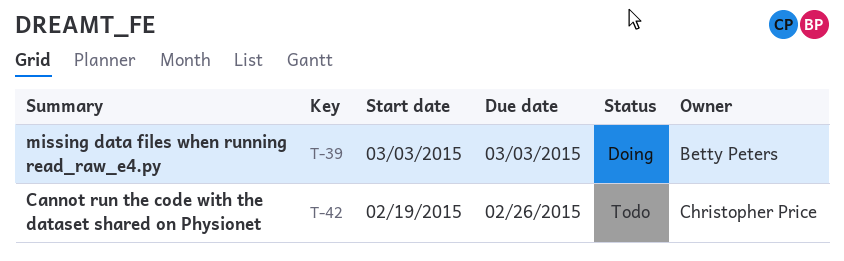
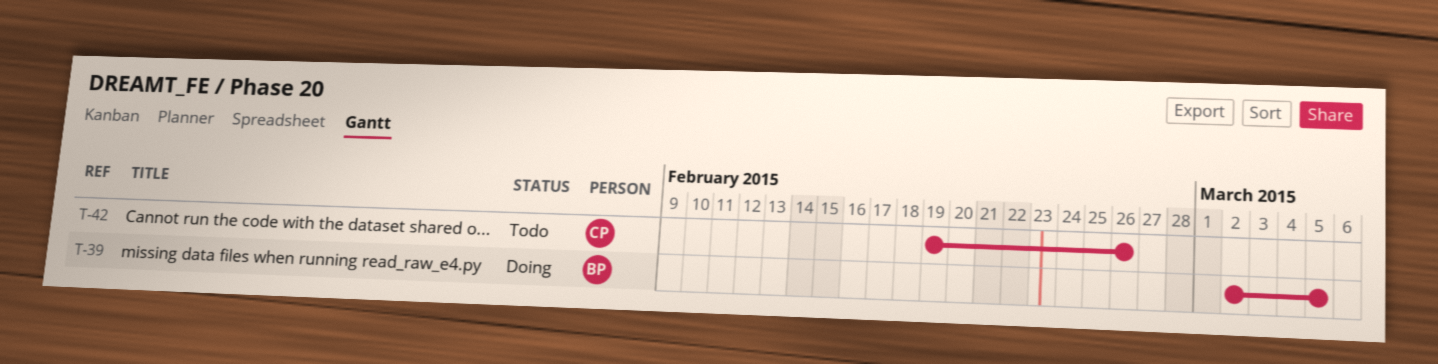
T-39, start: Mar 3 -> Mar 2
T-39, due: Mar 3 -> Mar 5

